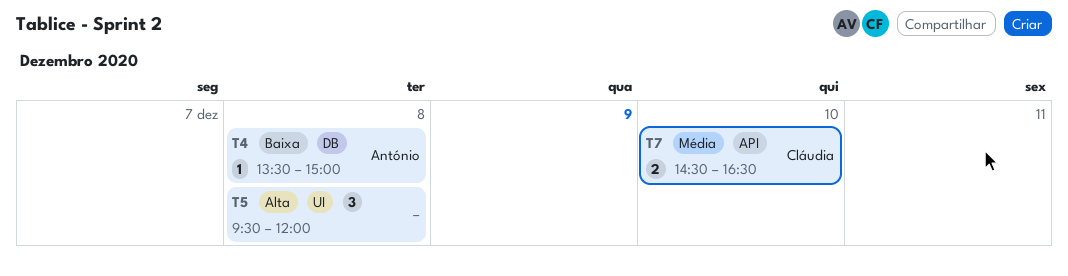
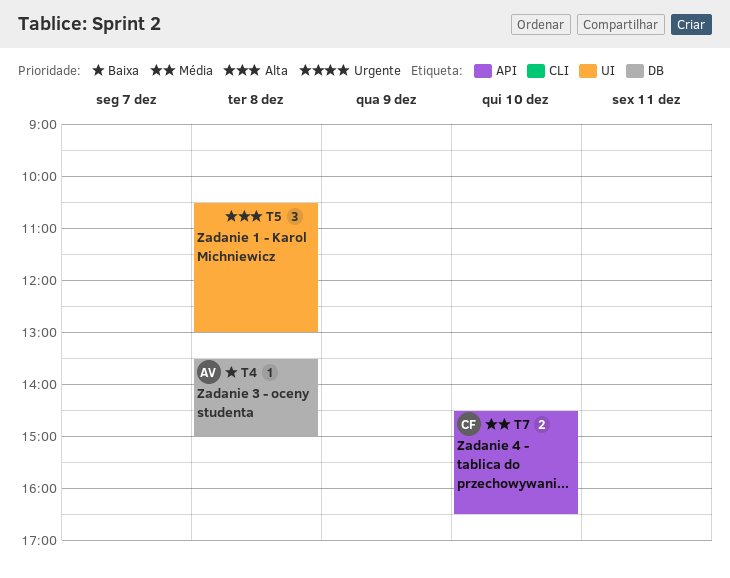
T5, begins: 09:30 -> 10:30
T5, ends: 12:00 -> 13:00

